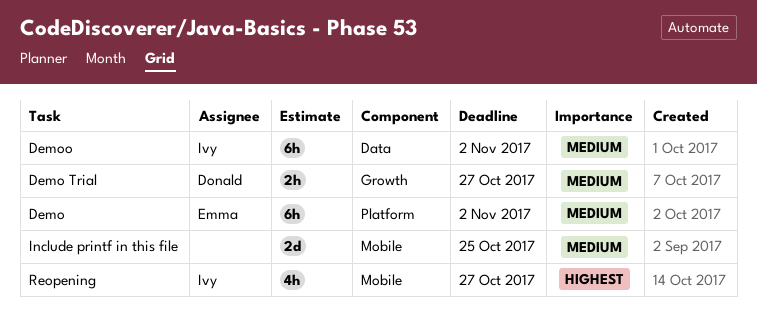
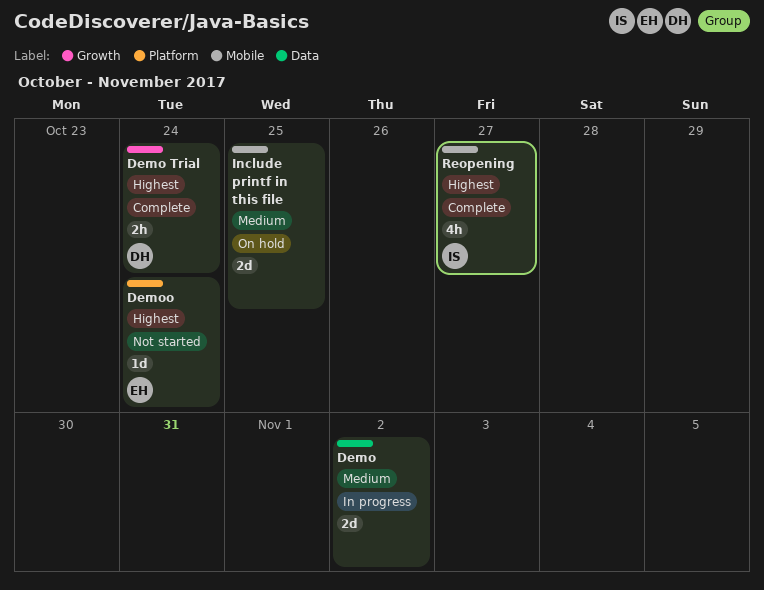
Demo, owner: Emma -> none
Demo, label: Platform -> Data
Demo, estimate: 6h -> 2d
Demo Trial, priority: Medium -> Highest
Demo Trial, due: Oct 27 -> Oct 24
Demoo, owner: Ivy -> Emma
Demoo, priority: Medium -> Highest
Demoo, label: Data -> Platform
Demoo, estimate: 6h -> 1d
Demoo, due: Nov 2 -> Oct 24

